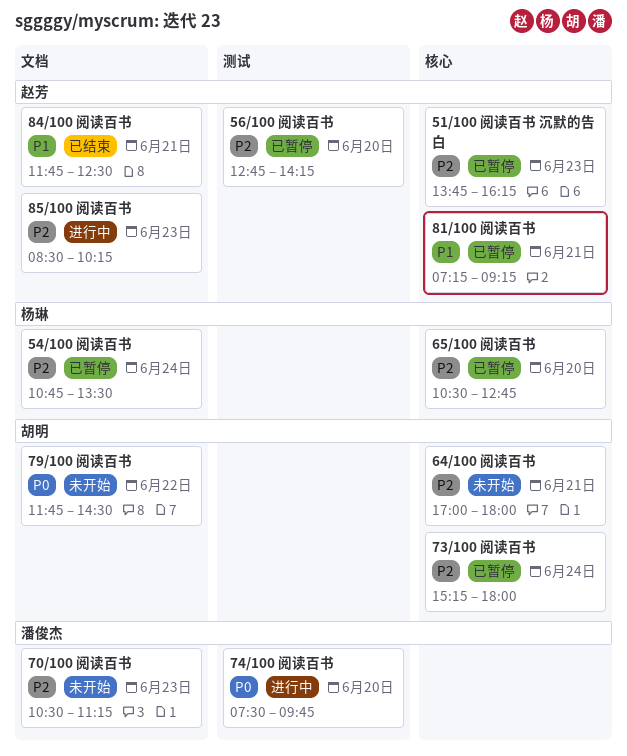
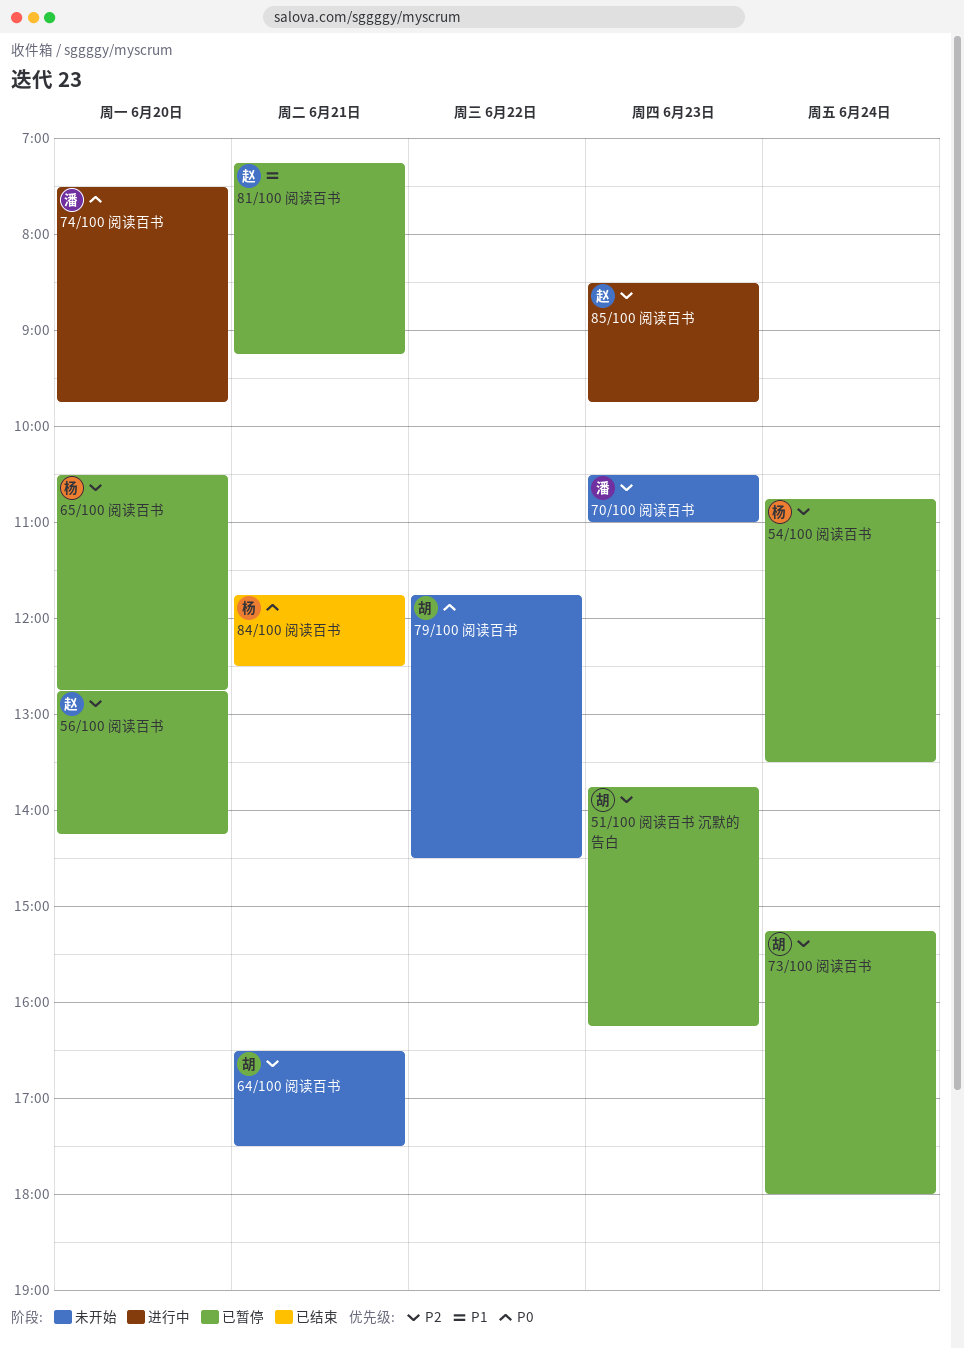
51/100 阅读百书 沉默的告白, owner: 赵芳 -> 胡明
64/100 阅读百书, begins: 17:00 -> 16:30
64/100 阅读百书, ends: 18:00 -> 17:30
70/100 阅读百书, ends: 11:15 -> 11:00
84/100 阅读百书, owner: 赵芳 -> 杨琳
84/100 阅读百书, priority: P1 -> P0
85/100 阅读百书, ends: 10:15 -> 09:45

